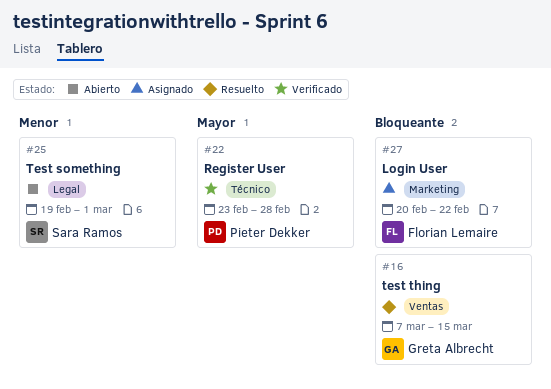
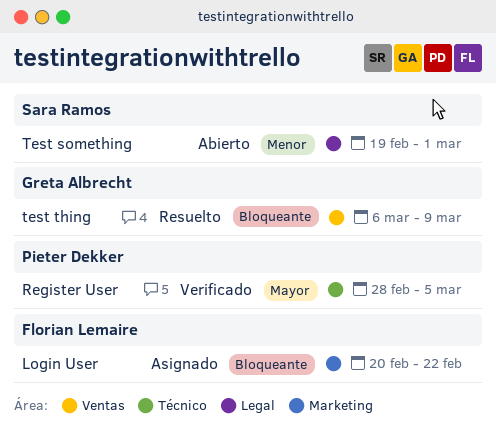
Register User, start: Feb 23 -> Feb 28
Register User, due: Feb 28 -> Mar 5
test thing, start: Mar 7 -> Mar 6
test thing, due: Mar 15 -> Mar 9

